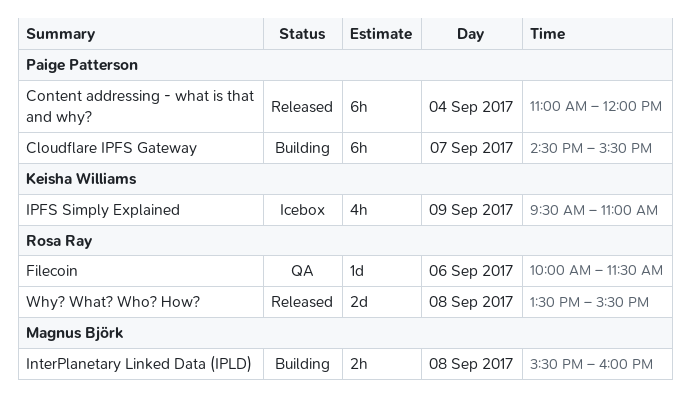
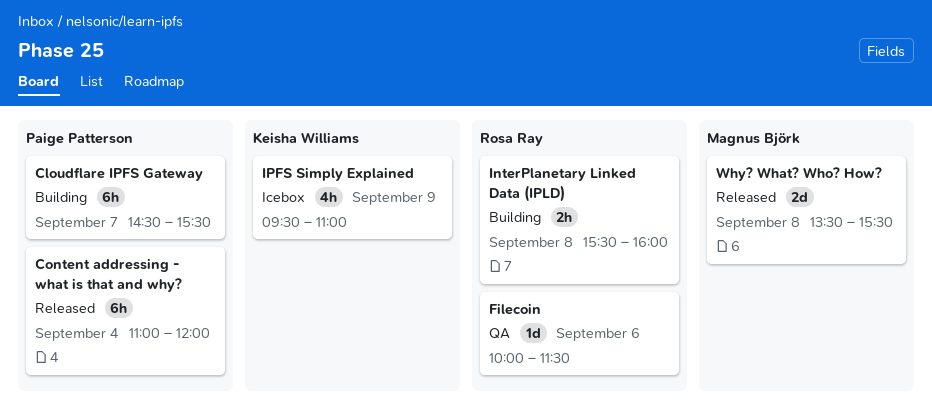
InterPlanetary Linked Data (IPLD), owner: Magnus Björk -> Rosa Ray
Why? What? Who? How?, owner: Rosa Ray -> Magnus Björk

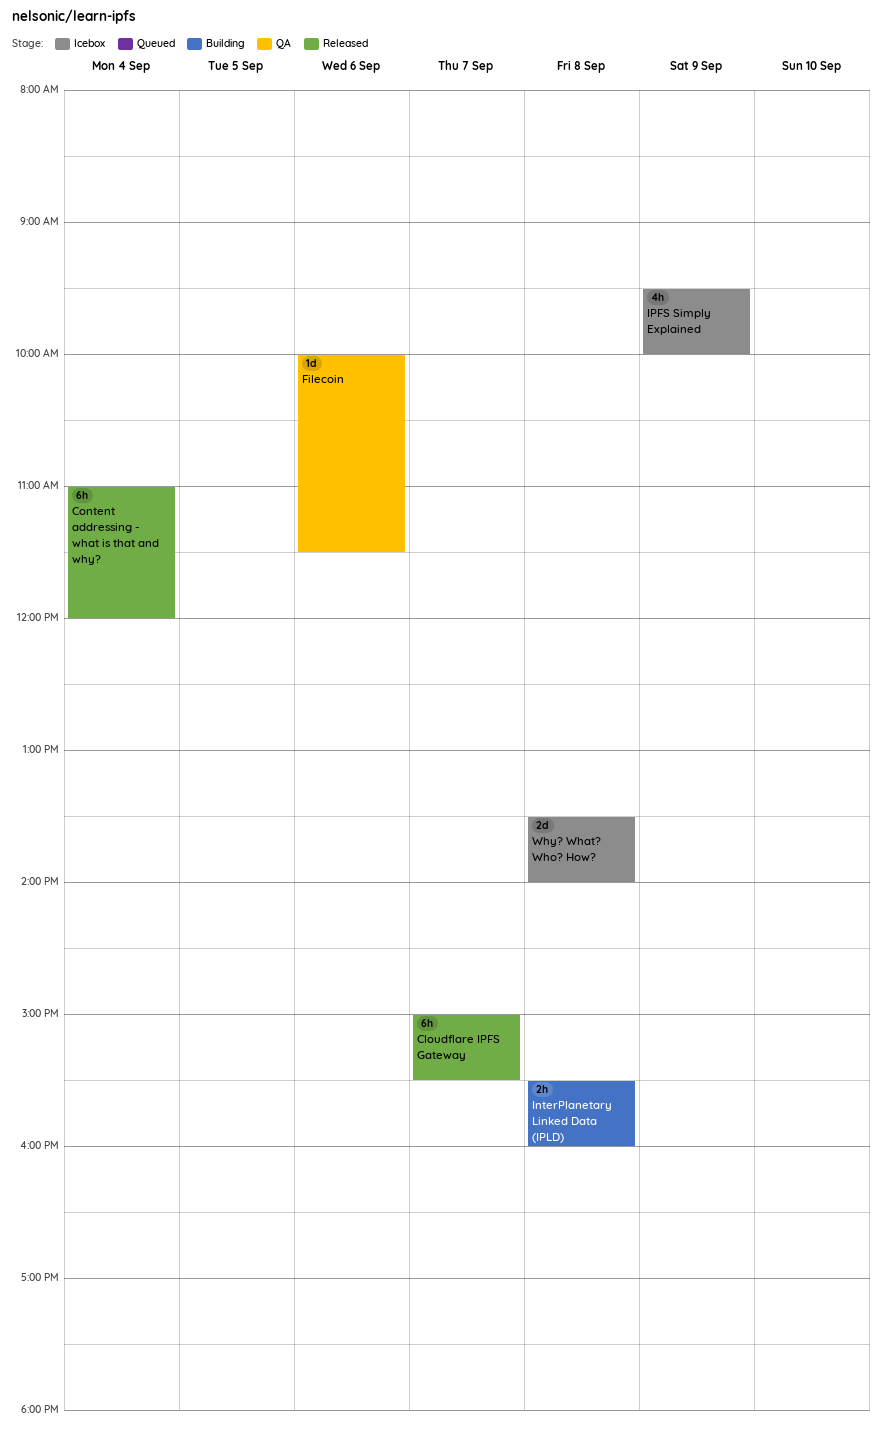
Cloudflare IPFS Gateway, status: Building -> Released
Cloudflare IPFS Gateway, begins: 14:30 -> 15:00
IPFS Simply Explained, ends: 11:00 -> 10:00
Why? What? Who? How?, status: Released -> Icebox
Why? What? Who? How?, ends: 15:30 -> 14:00

